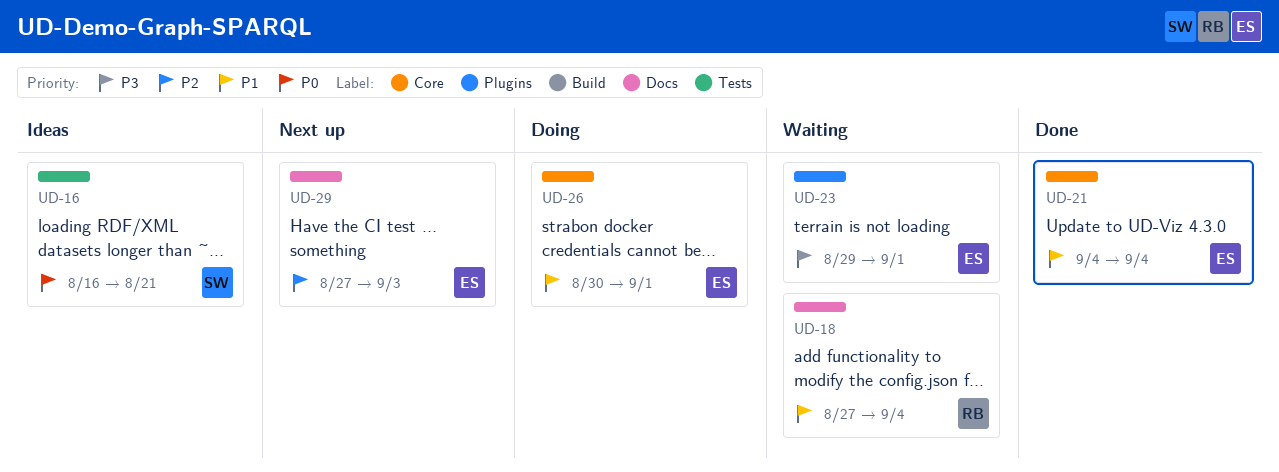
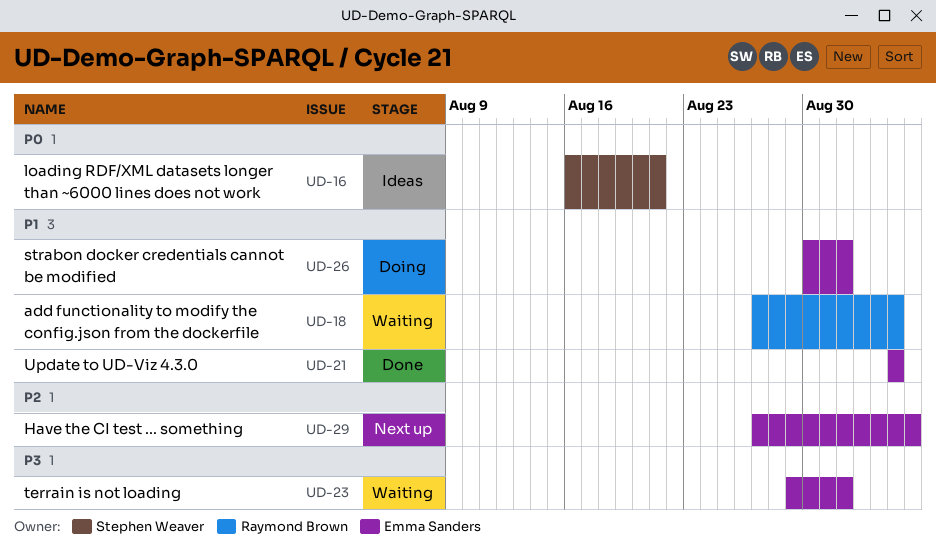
UD-29, due: Sep 3 -> Sep 5

